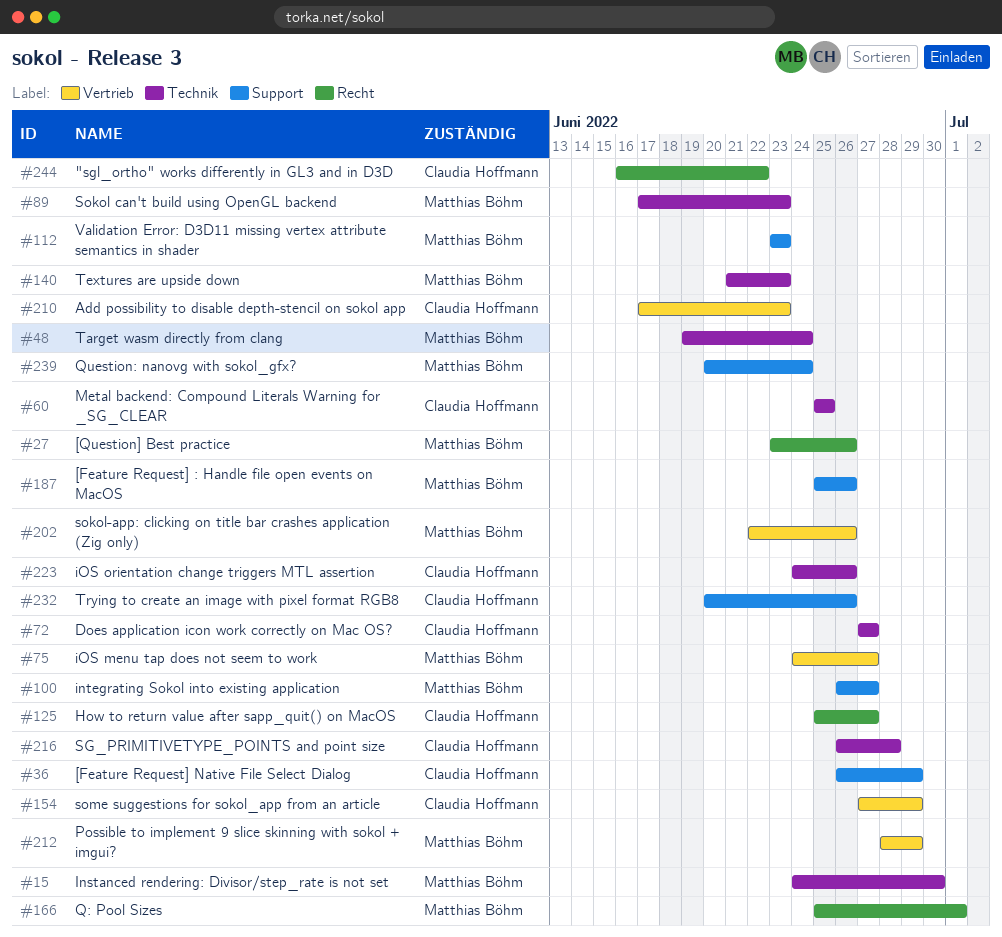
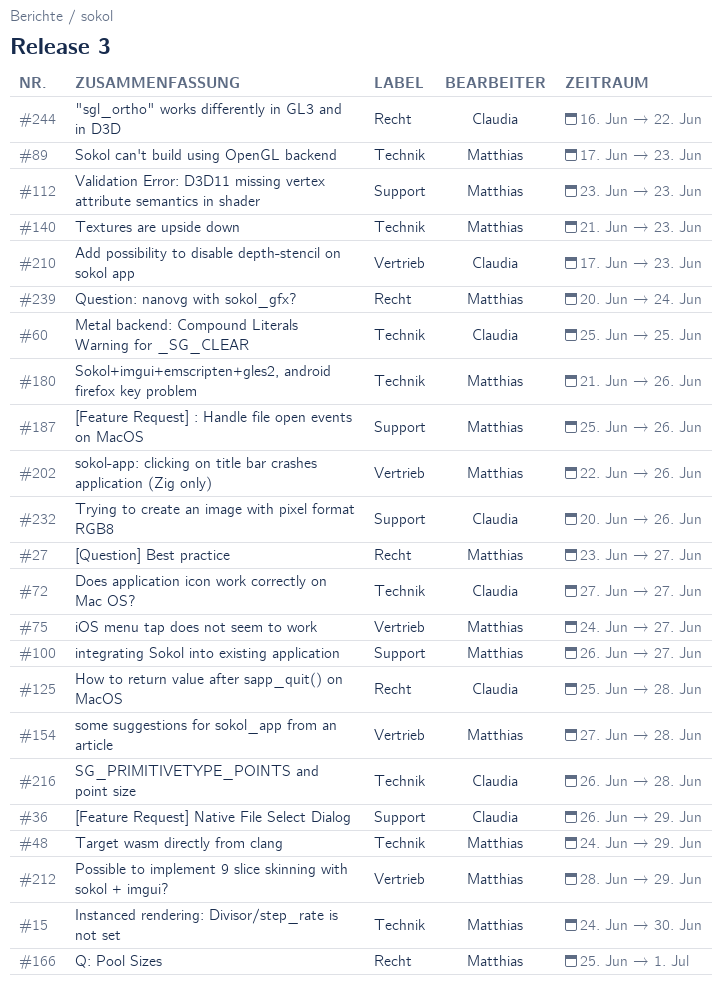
#27, due: Jun 26 -> Jun 27
#48, start: Jun 19 -> Jun 24
#48, due: Jun 24 -> Jun 29
#125, due: Jun 27 -> Jun 28
#154, owner: Claudia Hoffmann -> Matthias Böhm
#154, due: Jun 29 -> Jun 28
#180: none -> present
#223: present -> none
#239, label: Support -> Recht

